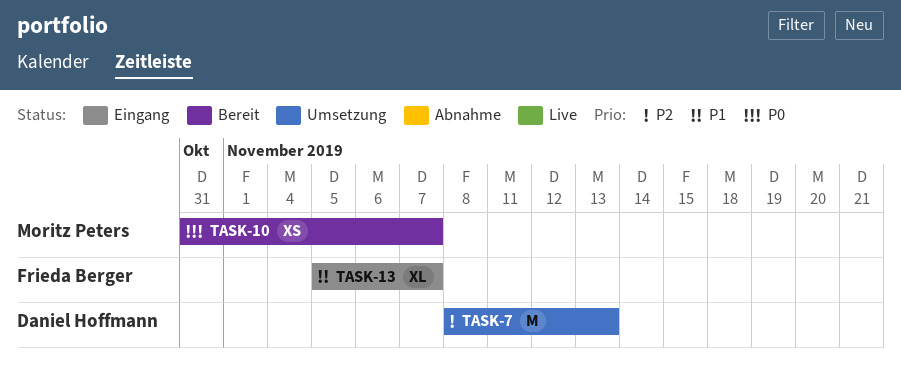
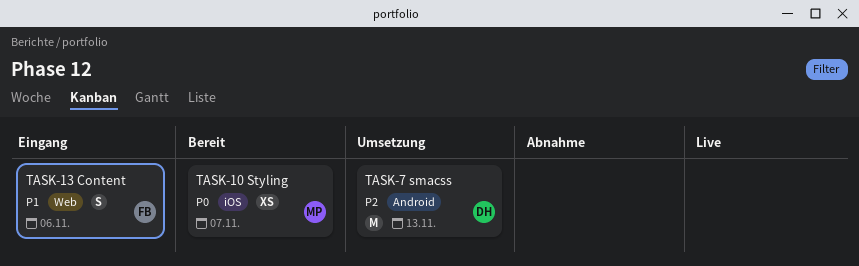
TASK-13, estimate: XL -> S
TASK-13, due: Nov 7 -> Nov 6

